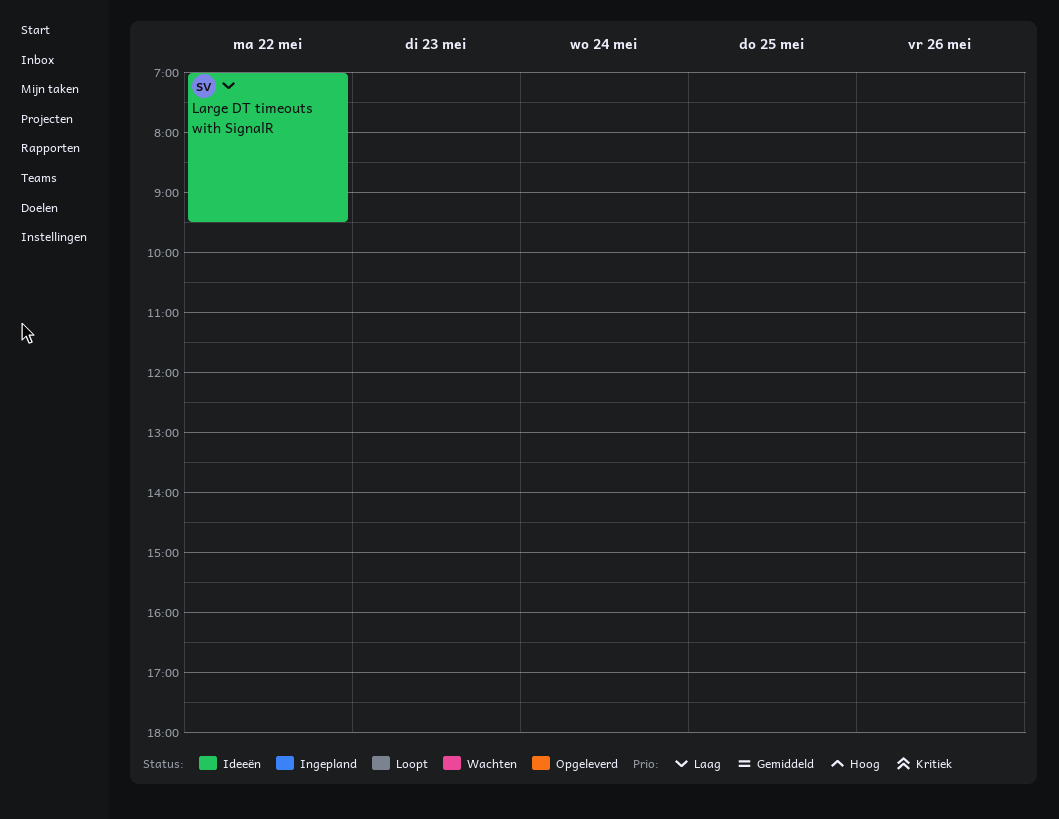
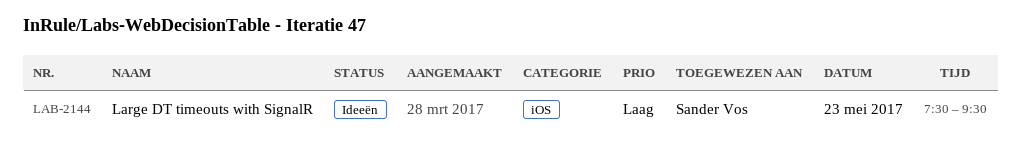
Large DT timeouts with SignalR, day: May 22 -> May 23
Large DT timeouts with SignalR, begins: 07:00 -> 07:30

